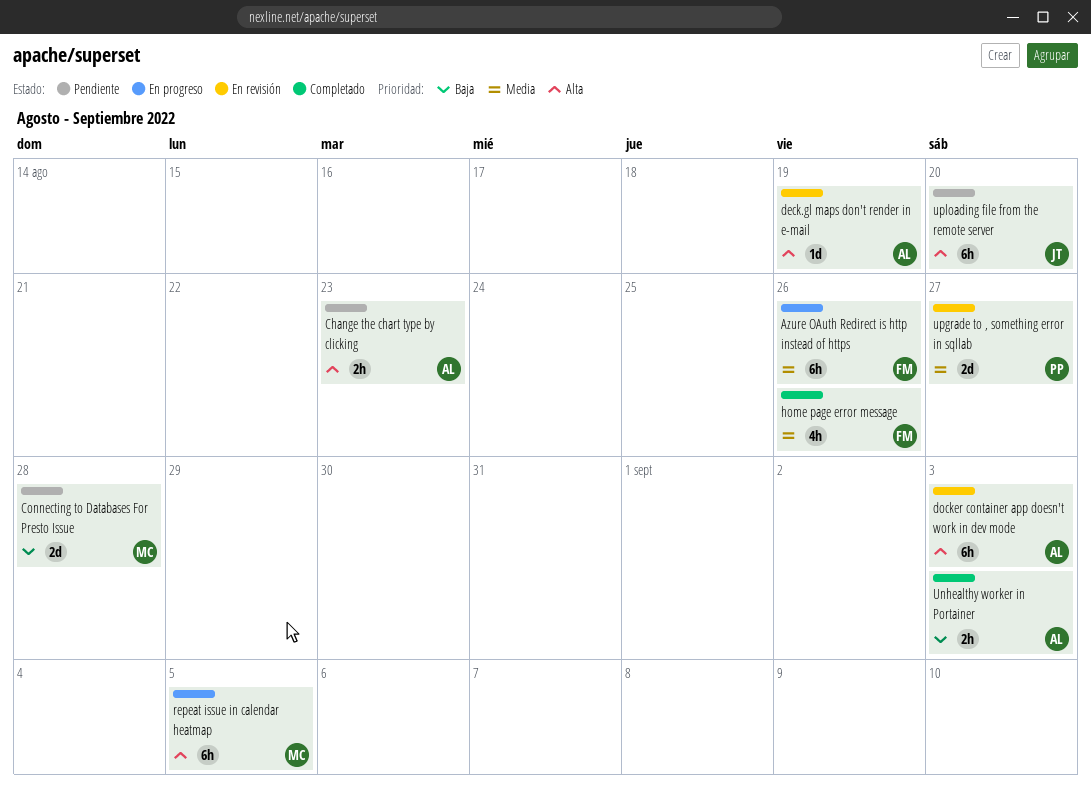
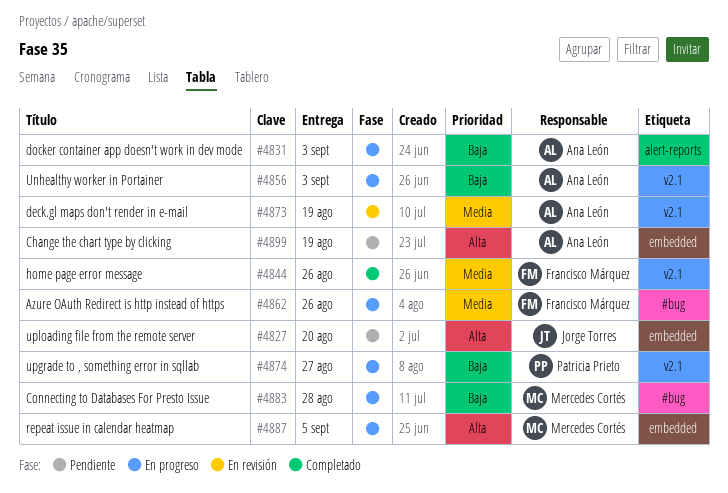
Change the chart type by clicking, due: Aug 23 -> Aug 19
Connecting to Databases For Presto Issue, status: Pendiente -> En progreso
deck.gl maps don't render in e-mail, priority: Alta -> Media
docker container app doesn't work in dev mode, status: En revisión -> En progreso
docker container app doesn't work in dev mode, priority: Alta -> Baja
Unhealthy worker in Portainer, status: Completado -> En progreso
upgrade to , something error in sqllab, status: En revisión -> En progreso
upgrade to , something error in sqllab, priority: Media -> Baja

